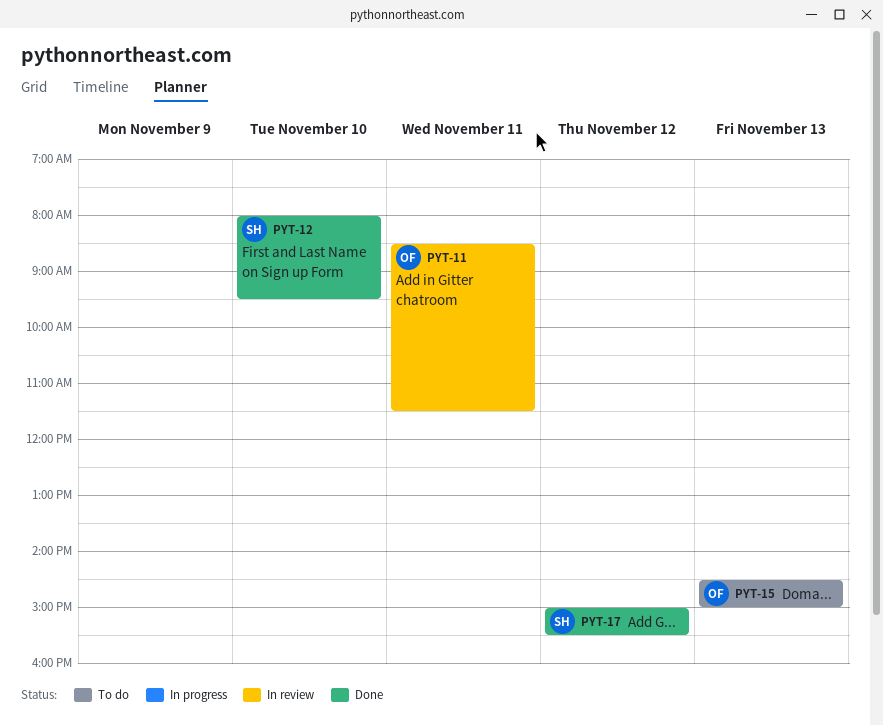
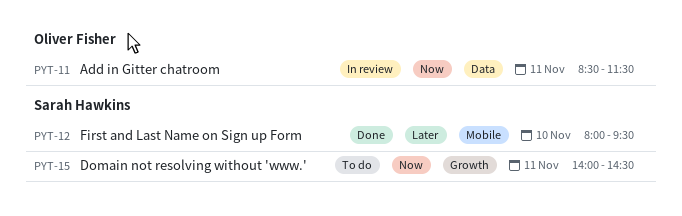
PYT-15, owner: Oliver Fisher -> Sarah Hawkins
PYT-15, day: Nov 13 -> Nov 11
PYT-15, begins: 14:30 -> 14:00
PYT-15, ends: 15:00 -> 14:30
PYT-17: present -> none

